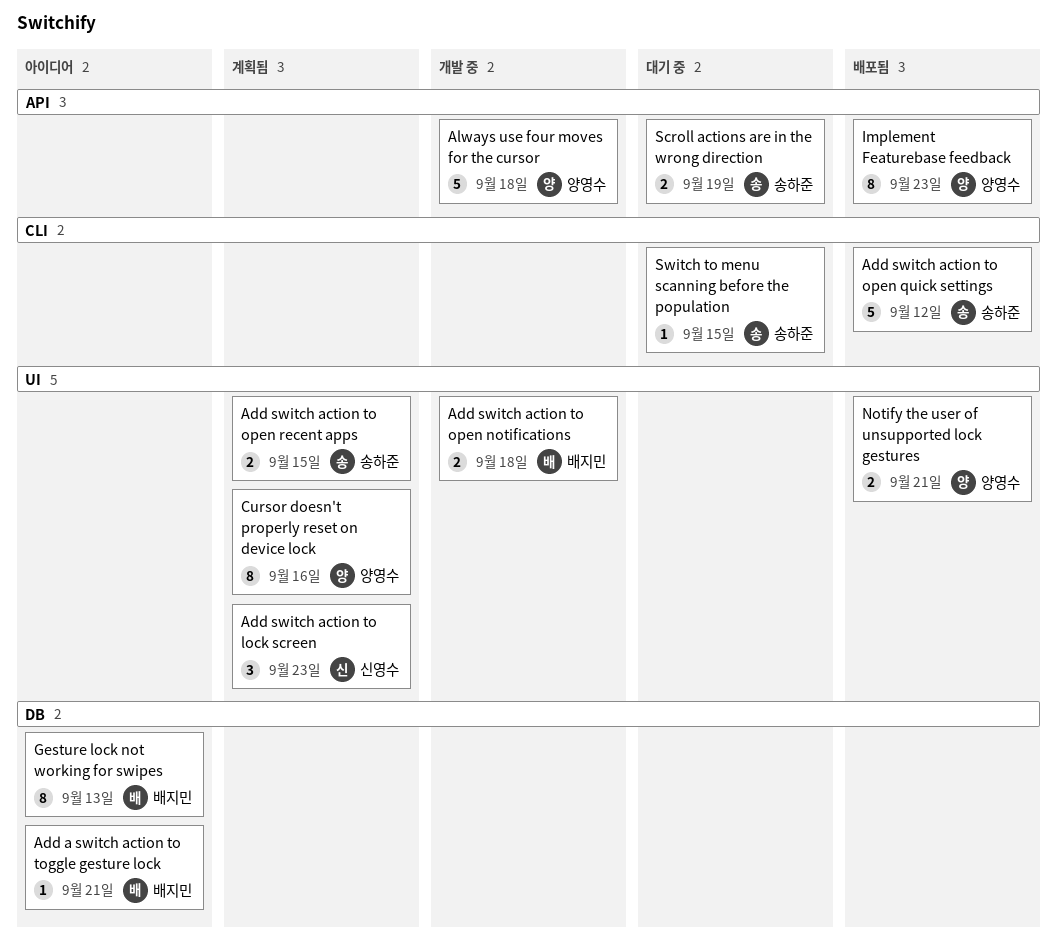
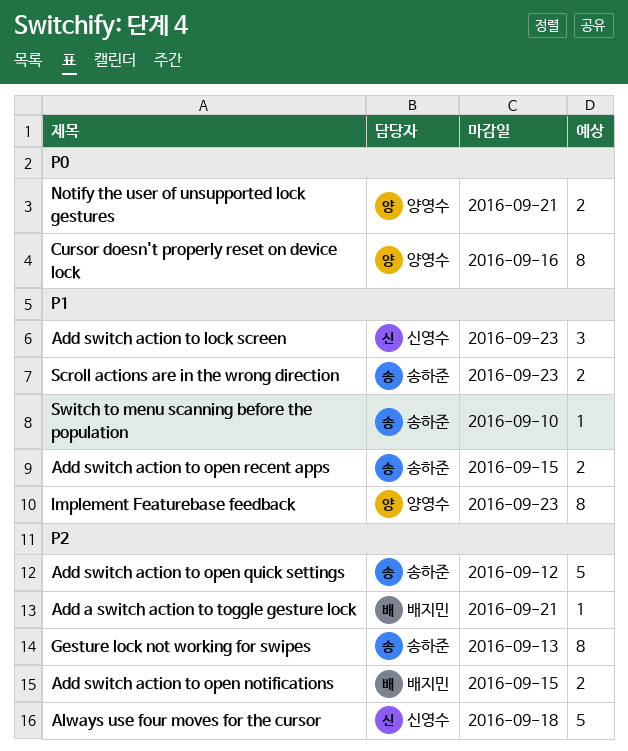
Add switch action to open notifications, due: Sep 18 -> Sep 15
Always use four moves for the cursor, owner: 양영수 -> 신영수
Gesture lock not working for swipes, owner: 배지민 -> 송하준
Scroll actions are in the wrong direction, due: Sep 19 -> Sep 23
Switch to menu scanning before the population, due: Sep 15 -> Sep 10

